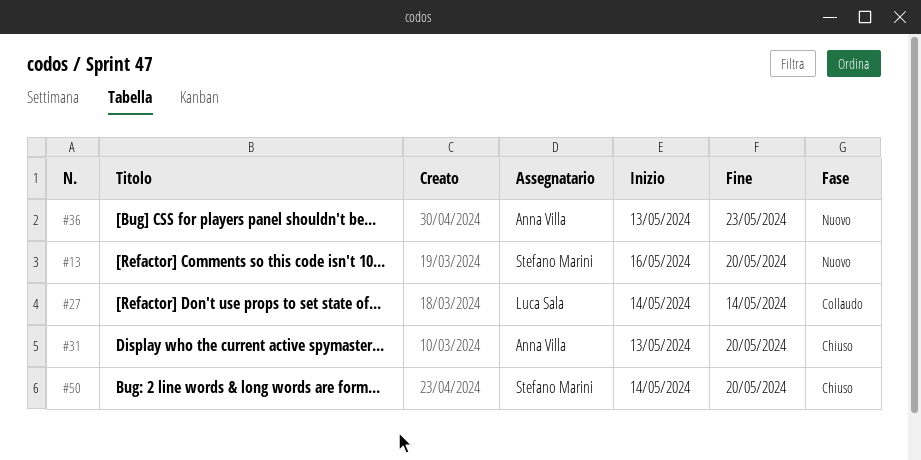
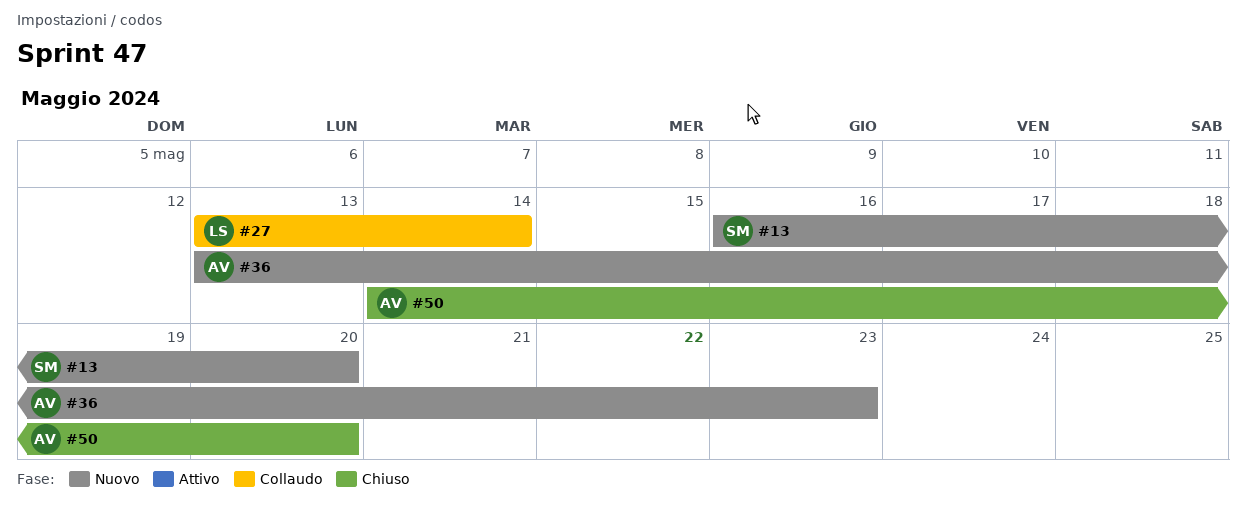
#27, start: May 14 -> May 13
#31: present -> none
#50, owner: Stefano Marini -> Anna Villa

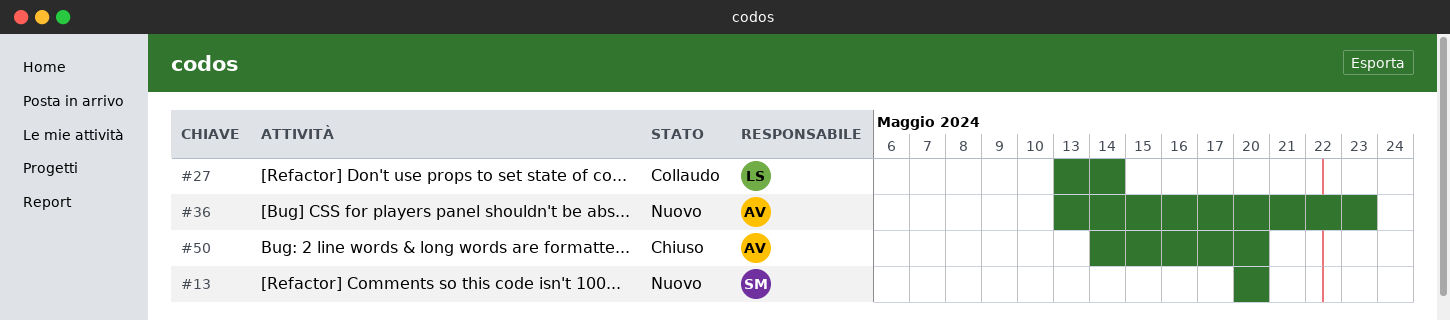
#13, start: May 16 -> May 20

